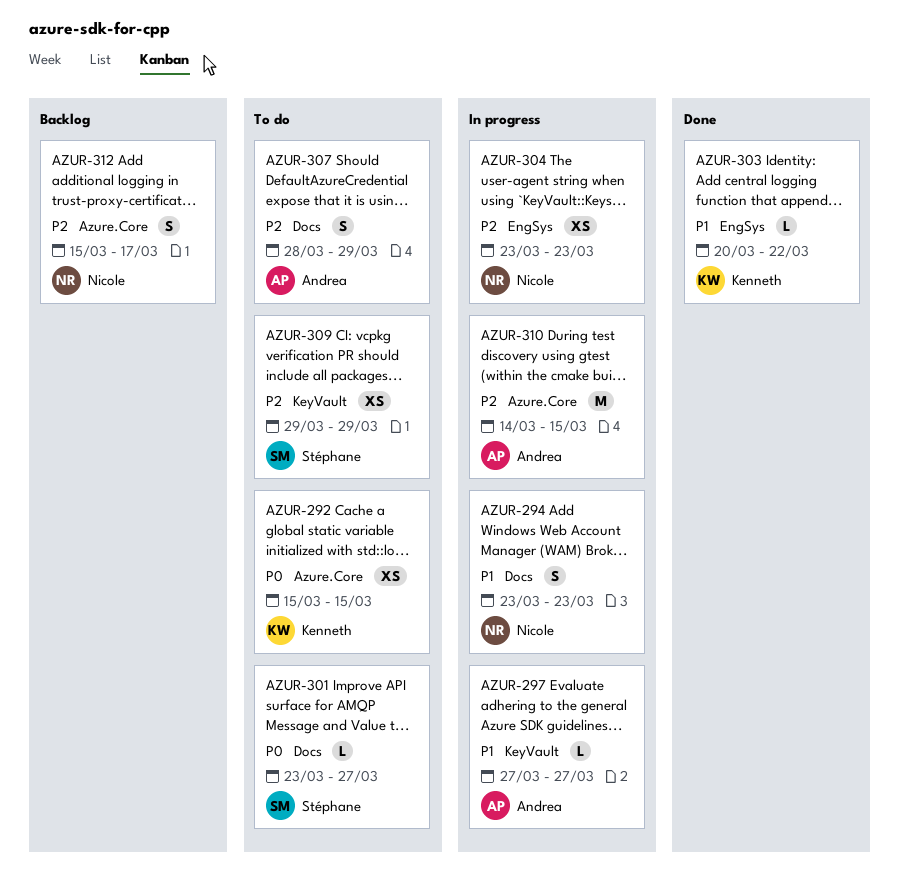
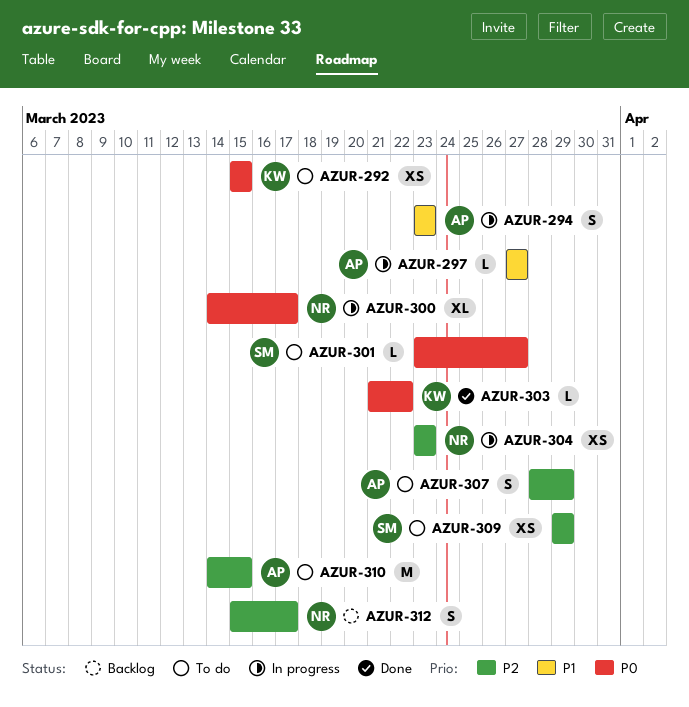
AZUR-294, owner: Nicole -> Andrea
AZUR-300: none -> present
AZUR-303, priority: P1 -> P0
AZUR-303, start: Mar 20 -> Mar 21
AZUR-310, status: In progress -> To do

